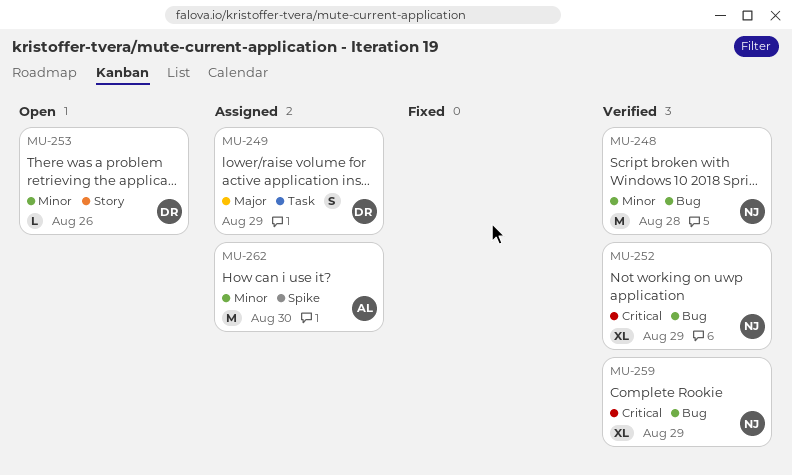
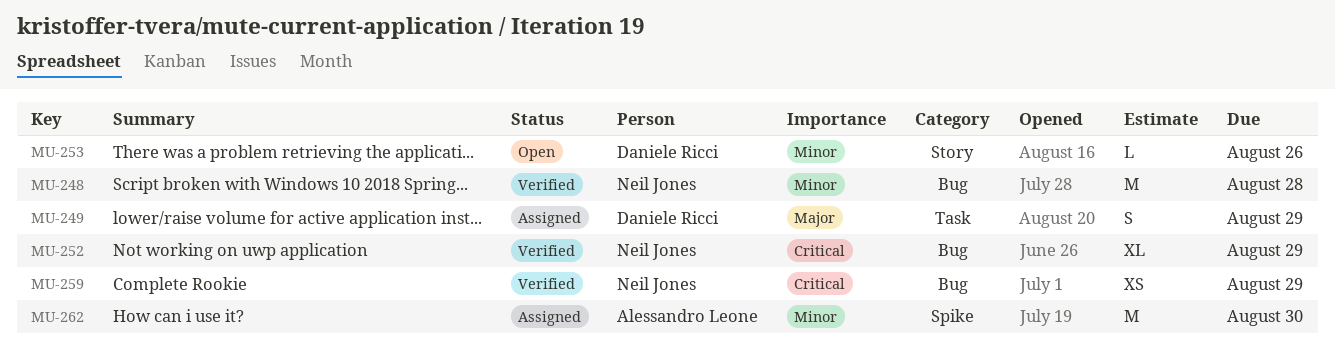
MU-259, estimate: XL -> XS

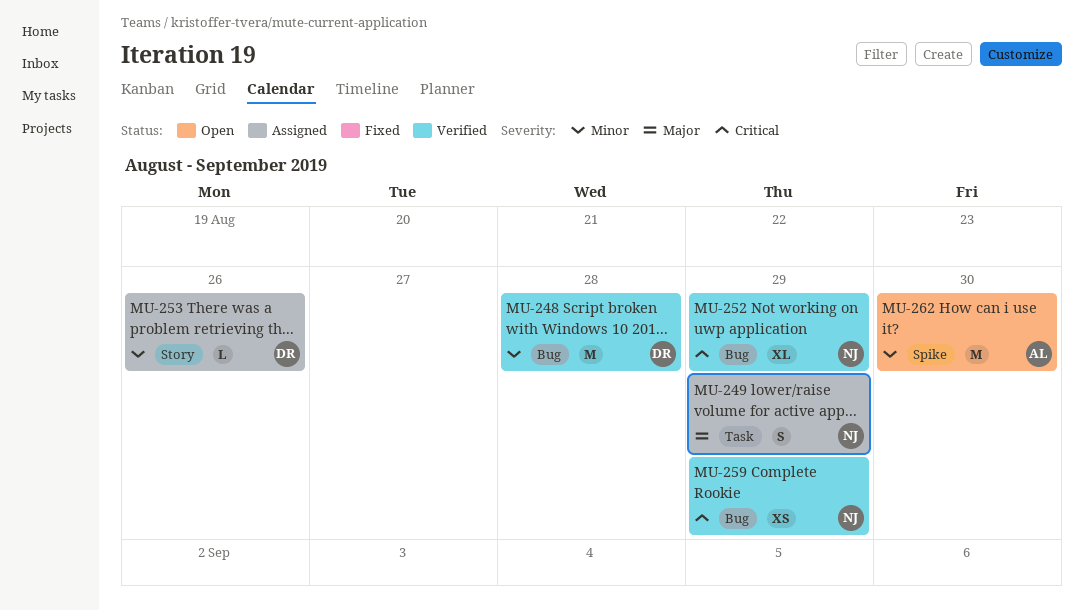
MU-248, owner: Neil Jones -> Daniele Ricci
MU-249, owner: Daniele Ricci -> Neil Jones
MU-253, status: Open -> Assigned
MU-262, status: Assigned -> Open

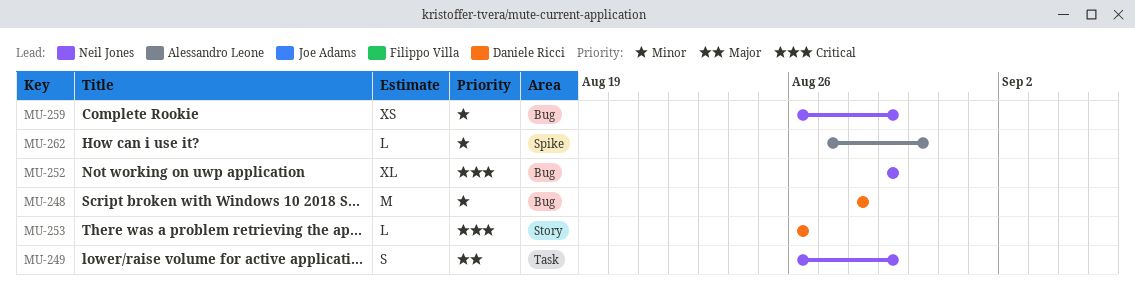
MU-253, priority: Minor -> Critical
MU-259, priority: Critical -> Minor
MU-262, estimate: M -> L

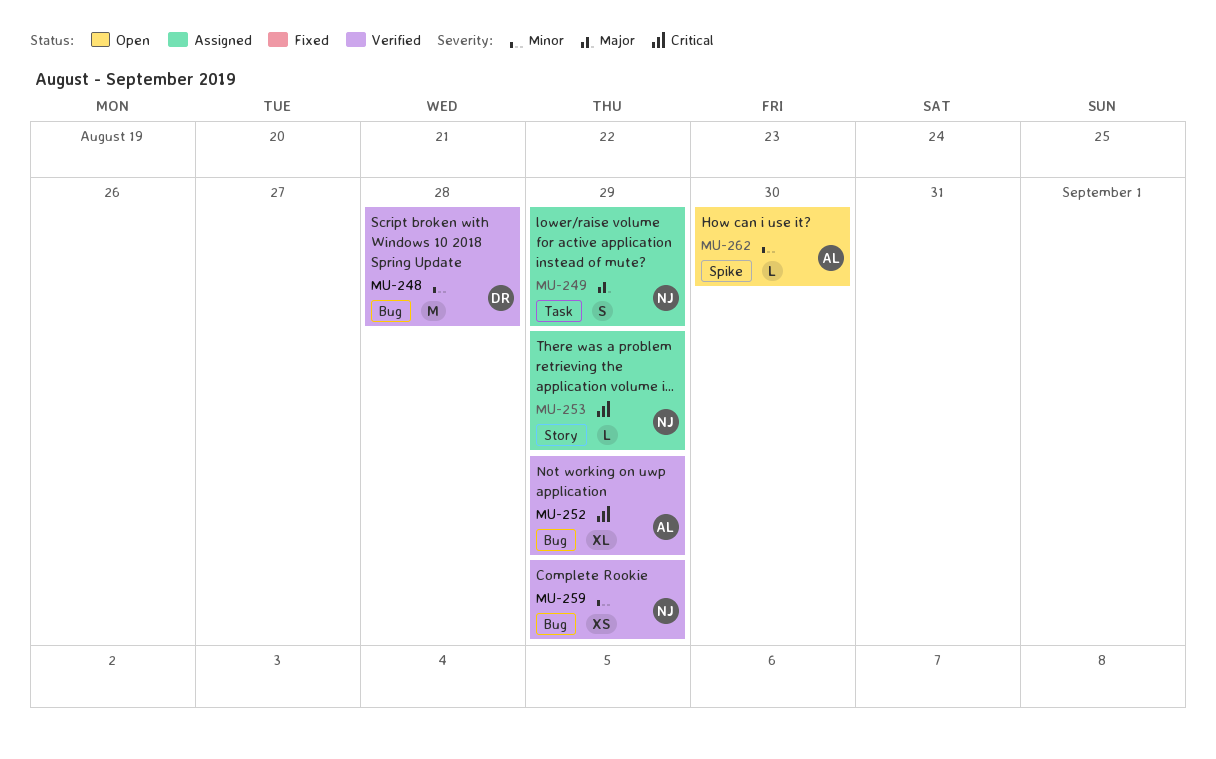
MU-252, owner: Neil Jones -> Alessandro Leone
MU-253, owner: Daniele Ricci -> Neil Jones
MU-253, due: Aug 26 -> Aug 29

